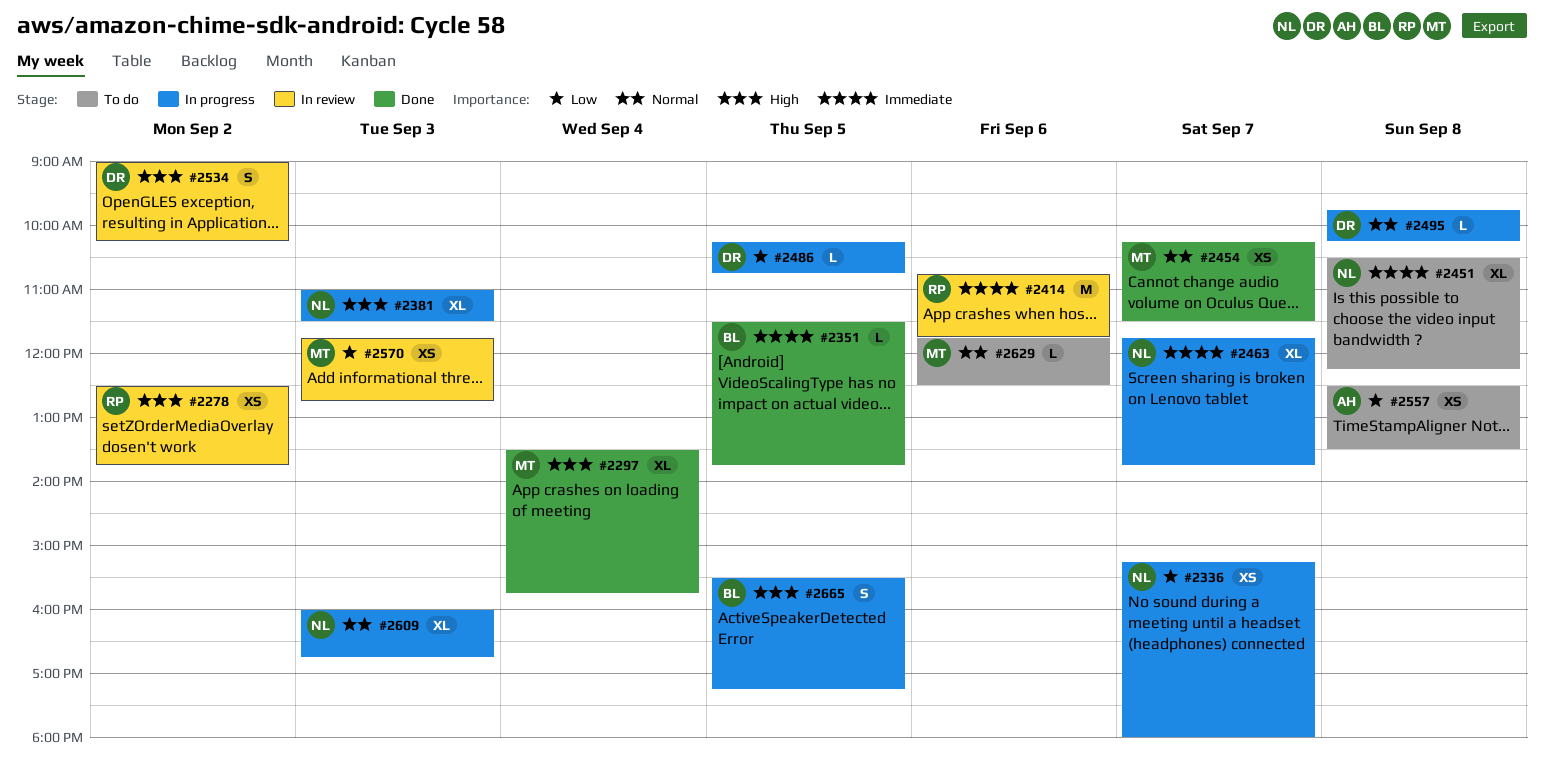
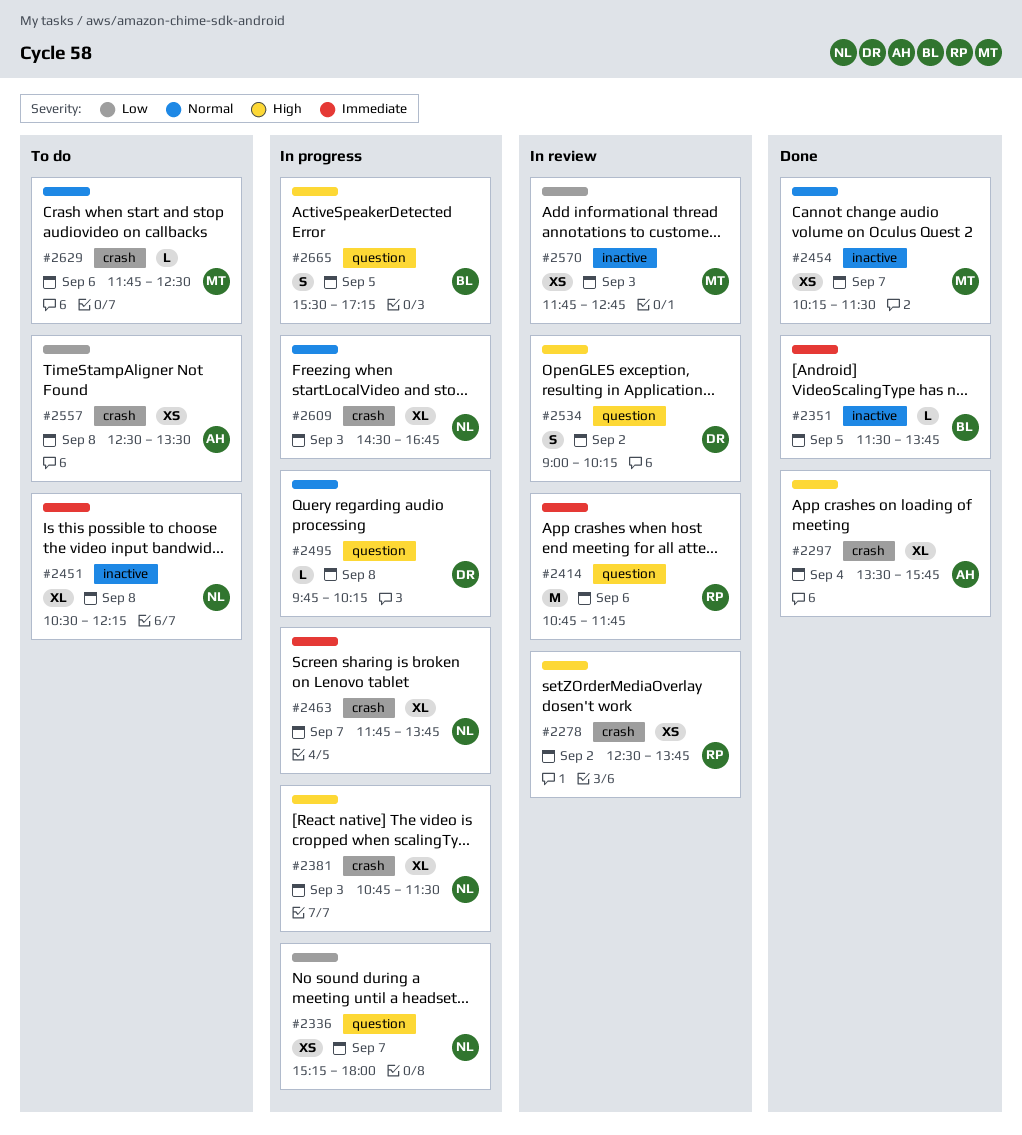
#2297, owner: MT -> AH
#2381, begins: 11:00 -> 10:45
#2486: present -> none
#2609, begins: 16:00 -> 14:30

